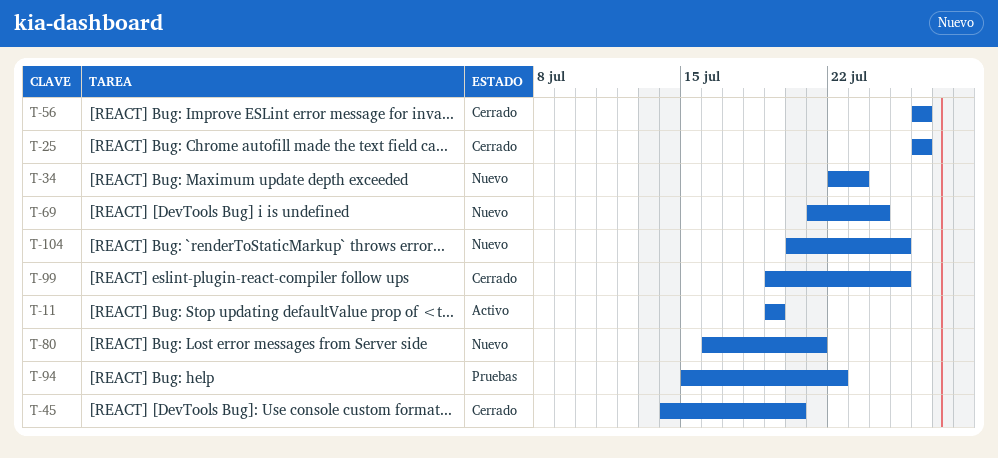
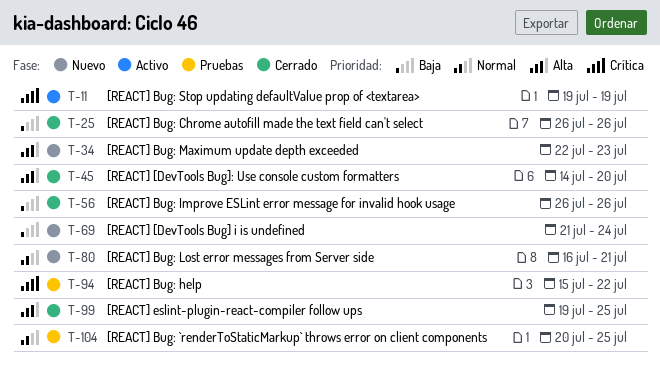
T-104, status: Nuevo -> Pruebas

